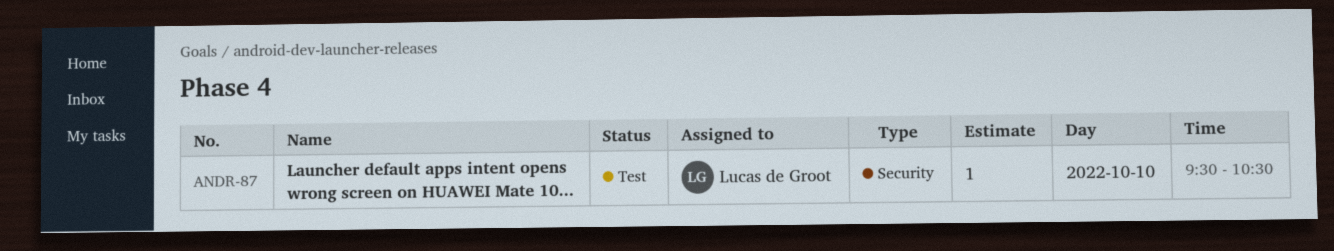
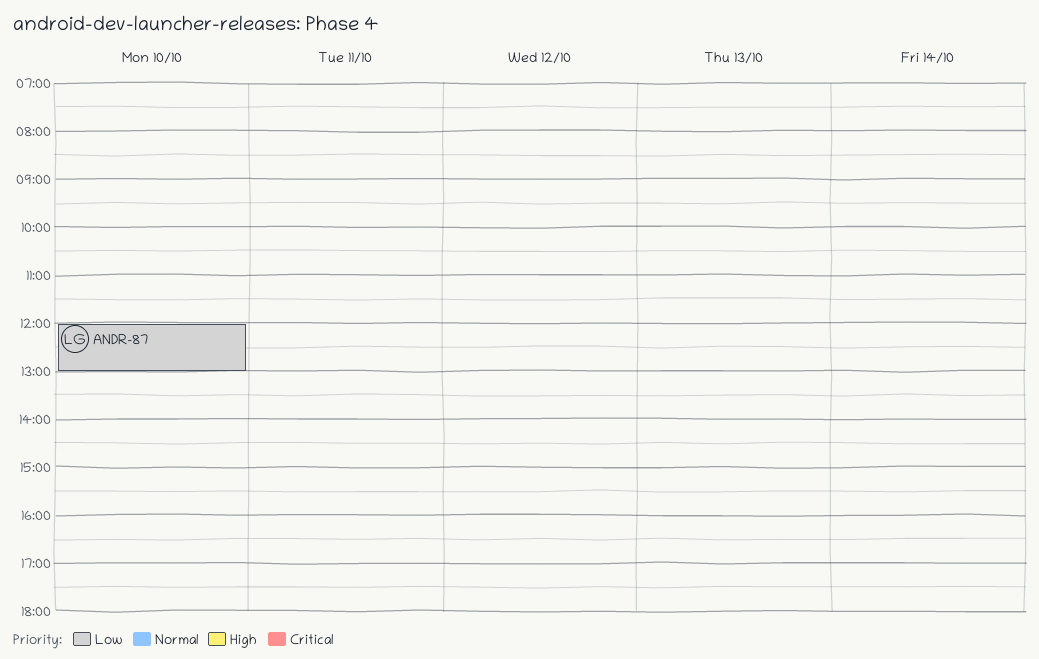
ANDR-87, begins: 09:30 -> 12:00
ANDR-87, ends: 10:30 -> 13:00

